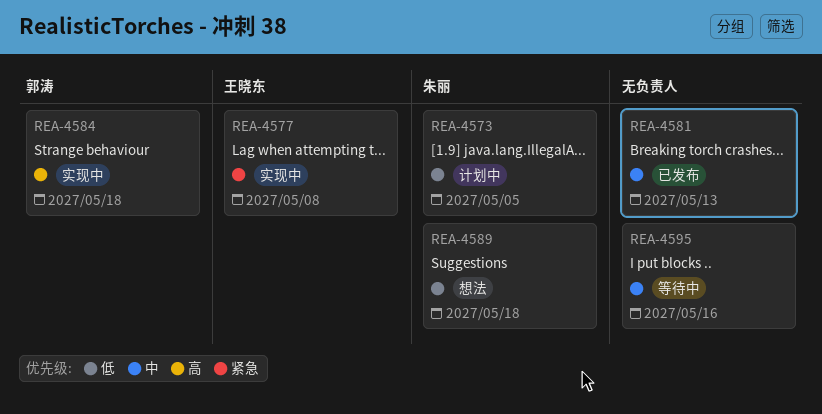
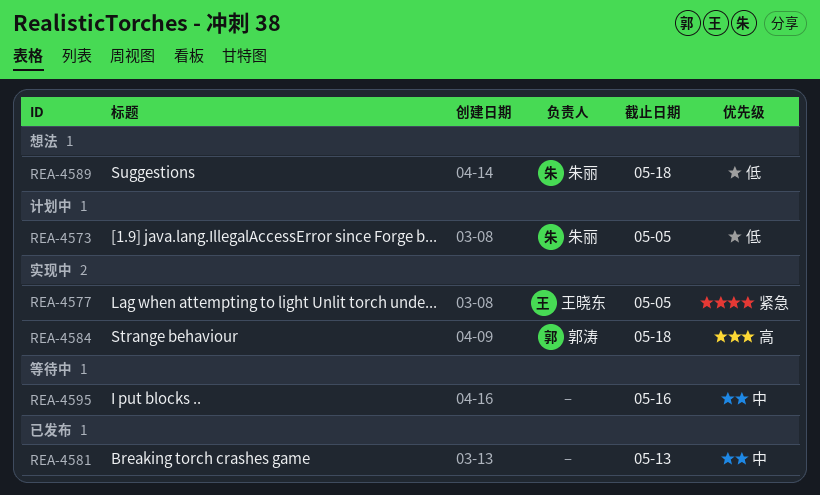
REA-4577, due: May 8 -> May 5

